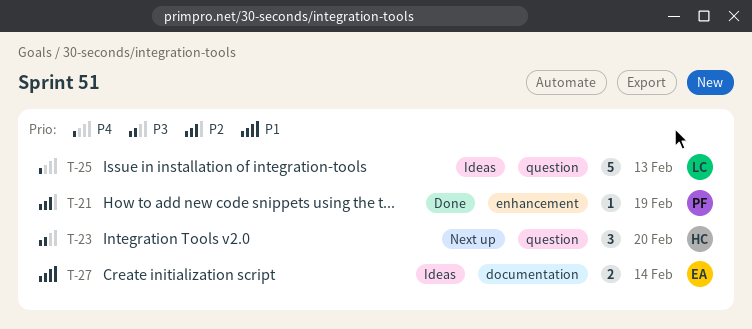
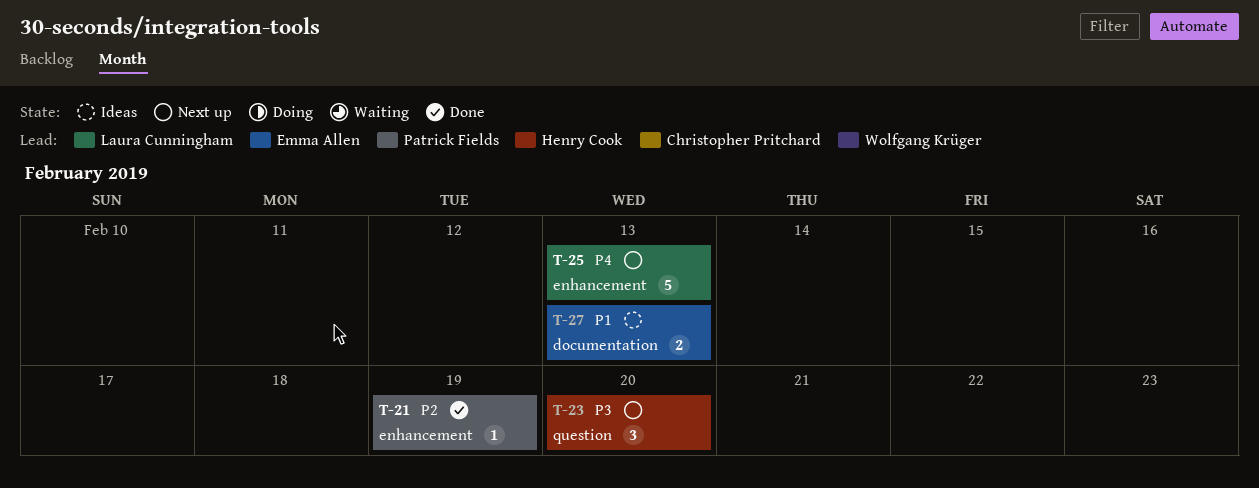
T-25, status: Ideas -> Next up
T-25, label: question -> enhancement
T-27, due: Feb 14 -> Feb 13

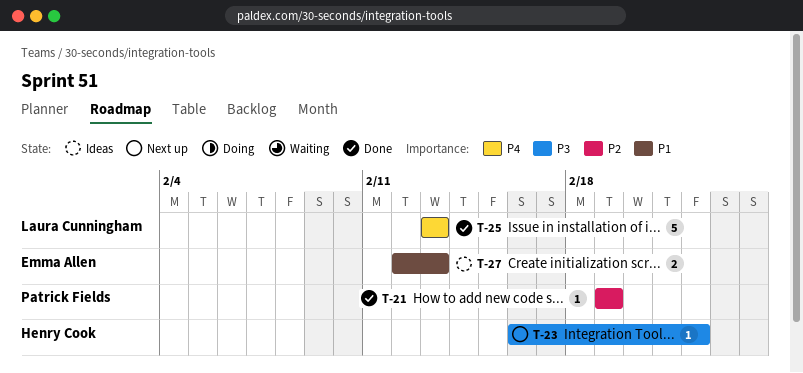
T-23, estimate: 3 -> 1
T-23, due: Feb 20 -> Feb 22
T-25, status: Next up -> Done

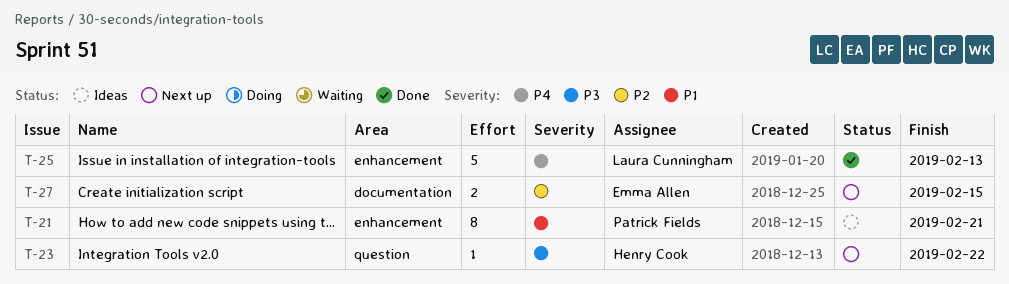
T-21, status: Done -> Ideas
T-21, priority: P2 -> P1
T-21, estimate: 1 -> 8
T-21, due: Feb 19 -> Feb 21
T-27, status: Ideas -> Next up
T-27, priority: P1 -> P2
T-27, due: Feb 13 -> Feb 15

